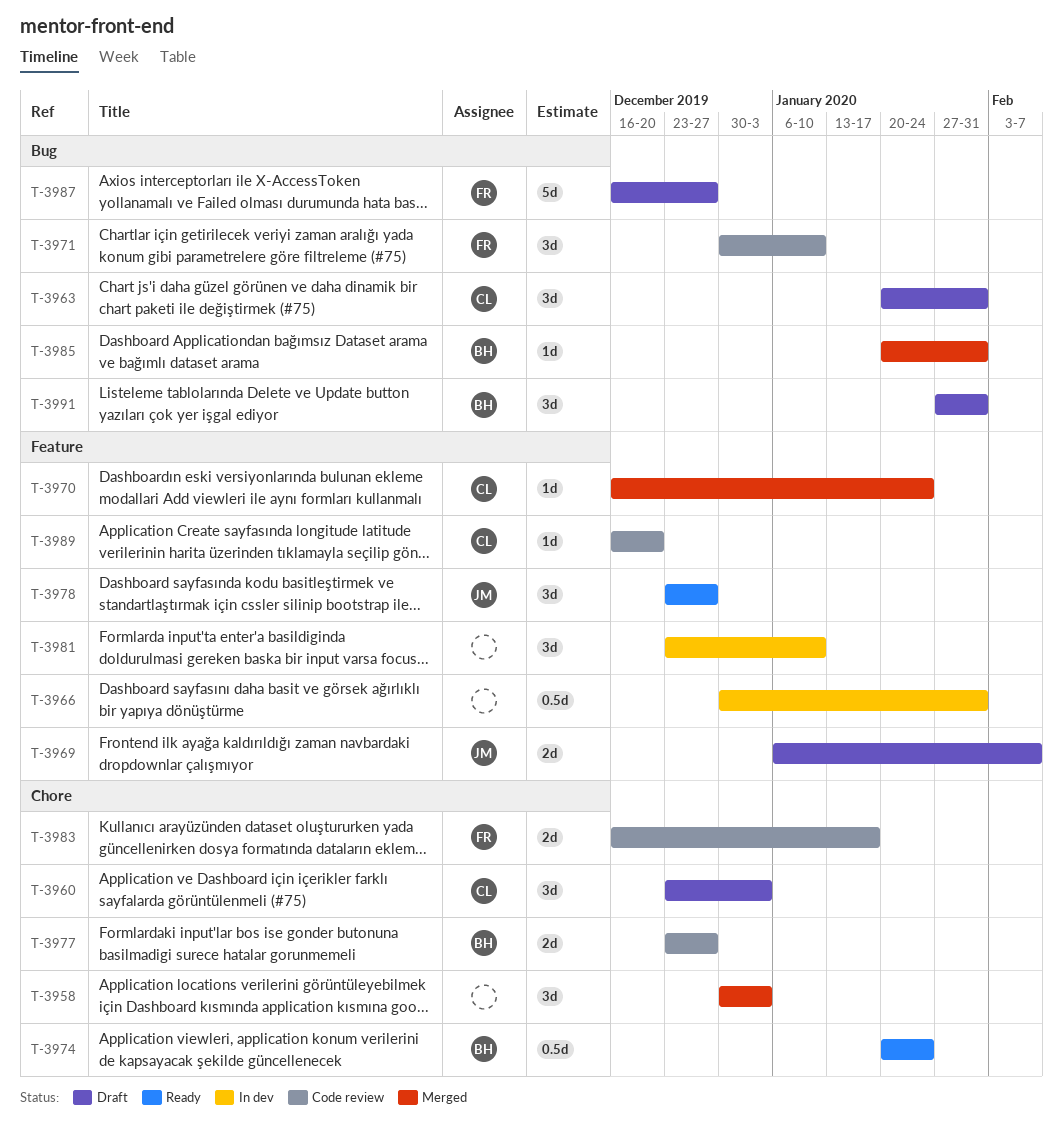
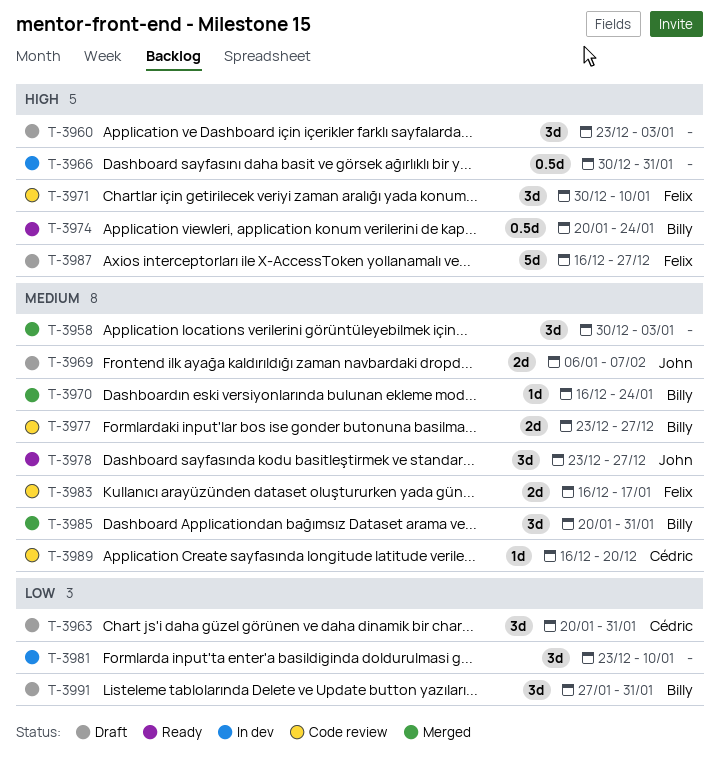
T-3960, owner: Cédric -> none
T-3970, owner: Cédric -> Billy
T-3985, estimate: 1d -> 3d

